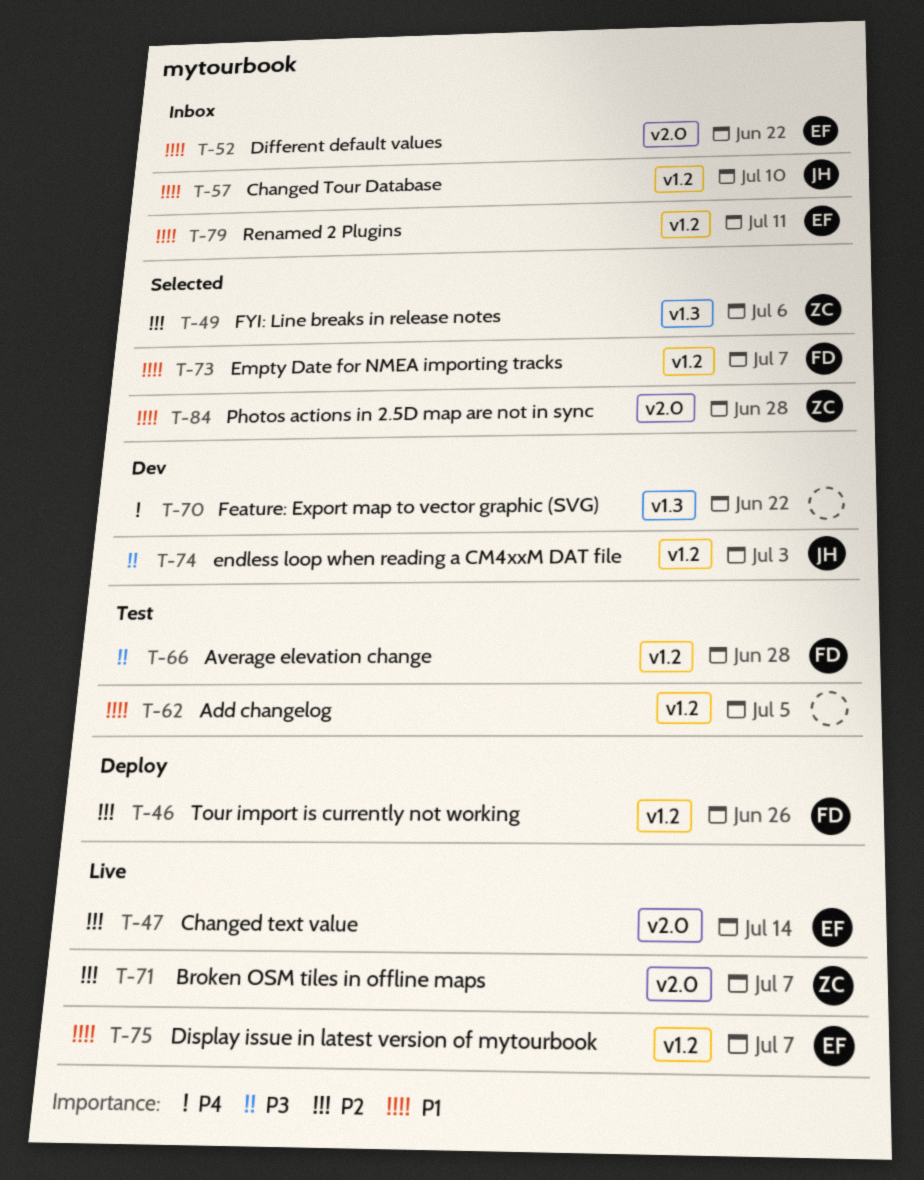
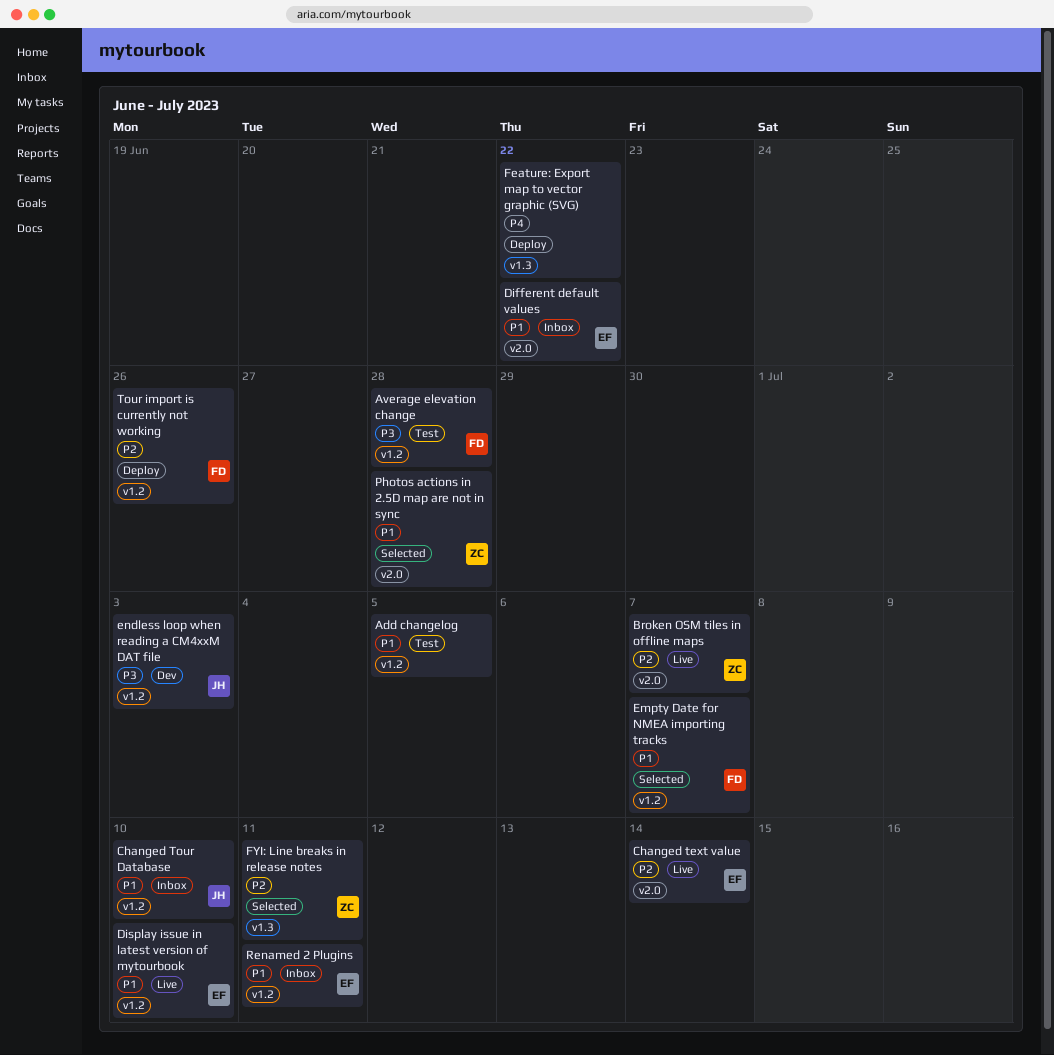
Display issue in latest version of mytourbook, due: Jul 7 -> Jul 10
Feature: Export map to vector graphic (SVG), status: Dev -> Deploy
FYI: Line breaks in release notes, due: Jul 6 -> Jul 11

